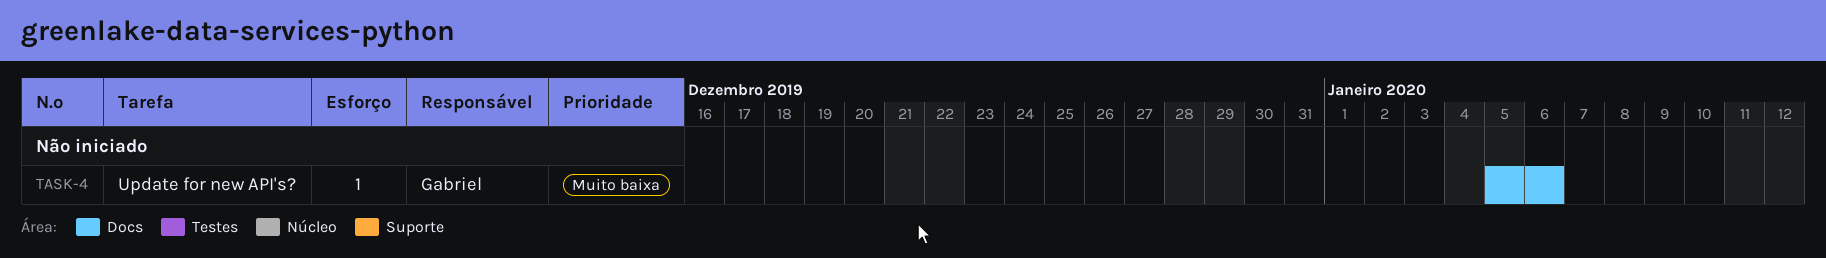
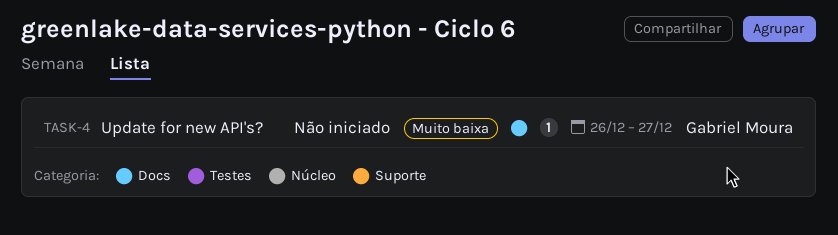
TASK-4, start: Jan 5 -> Dec 26
TASK-4, due: Jan 6 -> Dec 27

